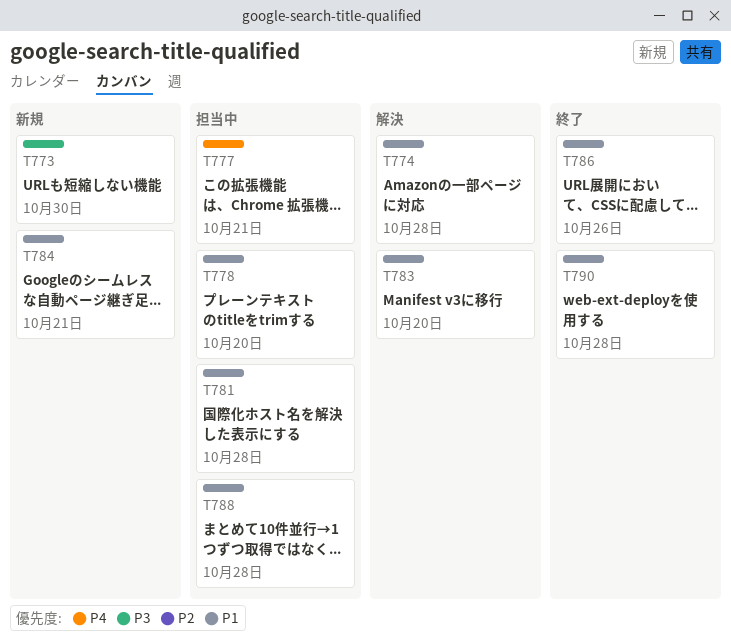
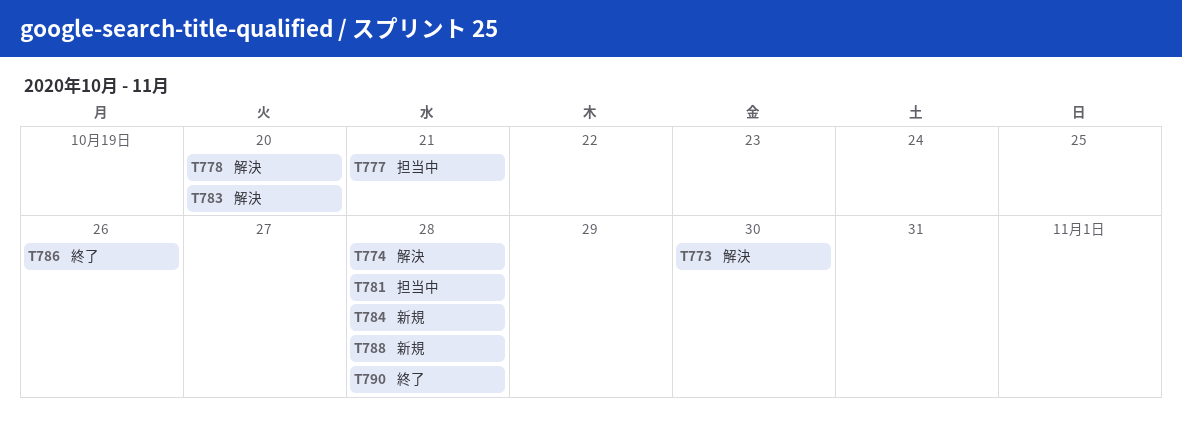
T773, status: 新規 -> 解決
T778, status: 担当中 -> 解決
T784, due: Oct 21 -> Oct 28
T788, status: 担当中 -> 新規

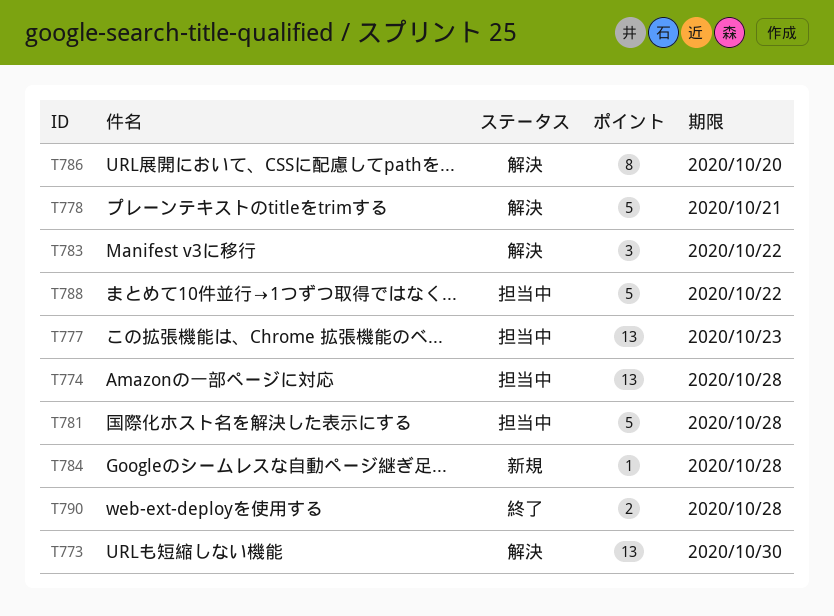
T774, status: 解決 -> 担当中
T777, due: Oct 21 -> Oct 23
T778, due: Oct 20 -> Oct 21
T783, due: Oct 20 -> Oct 22
T786, status: 終了 -> 解決
T786, due: Oct 26 -> Oct 20
T788, status: 新規 -> 担当中
T788, due: Oct 28 -> Oct 22

